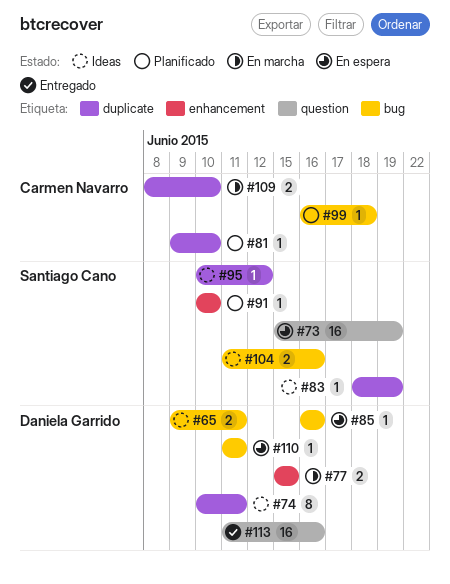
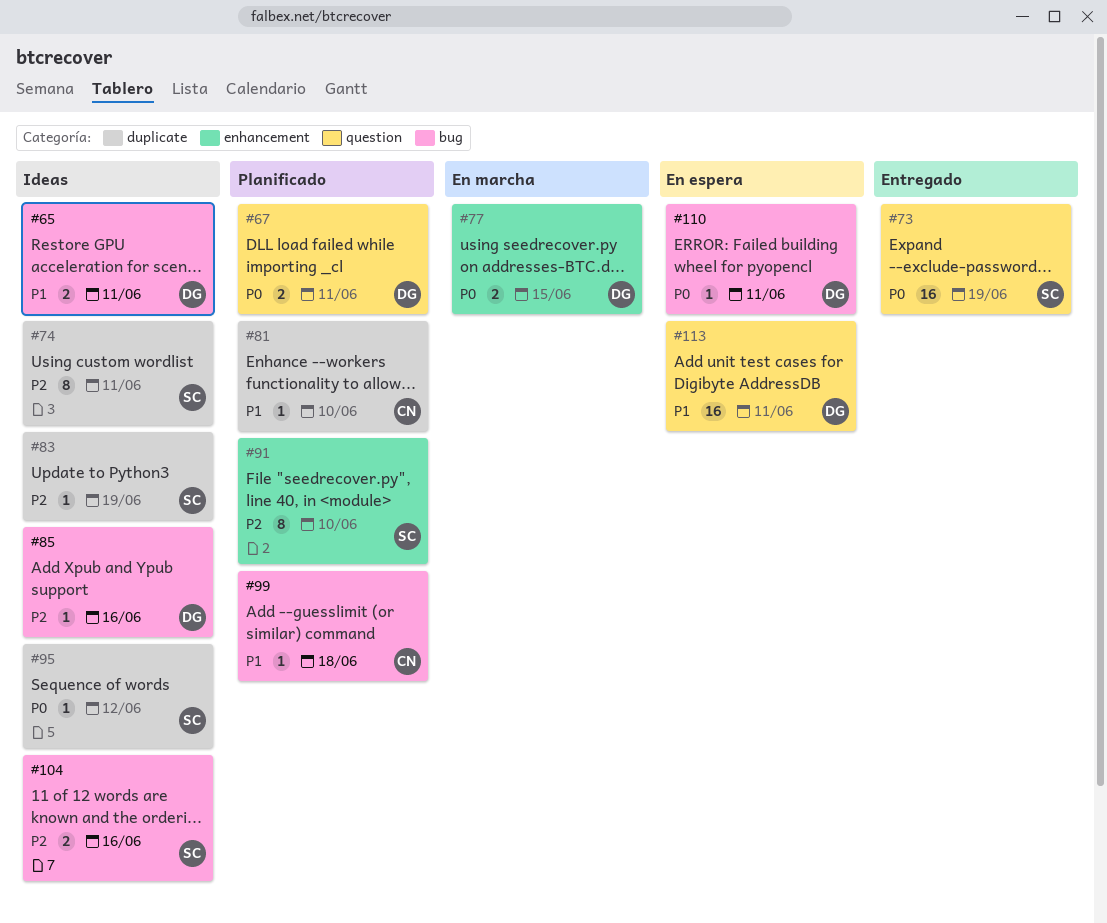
#67: none -> present
#73, status: En espera -> Entregado
#74, owner: Daniela Garrido -> Santiago Cano
#85, status: En espera -> Ideas
#91, estimate: 1 -> 8
#109: present -> none
#113, status: Entregado -> En espera
#113, due: Jun 16 -> Jun 11

